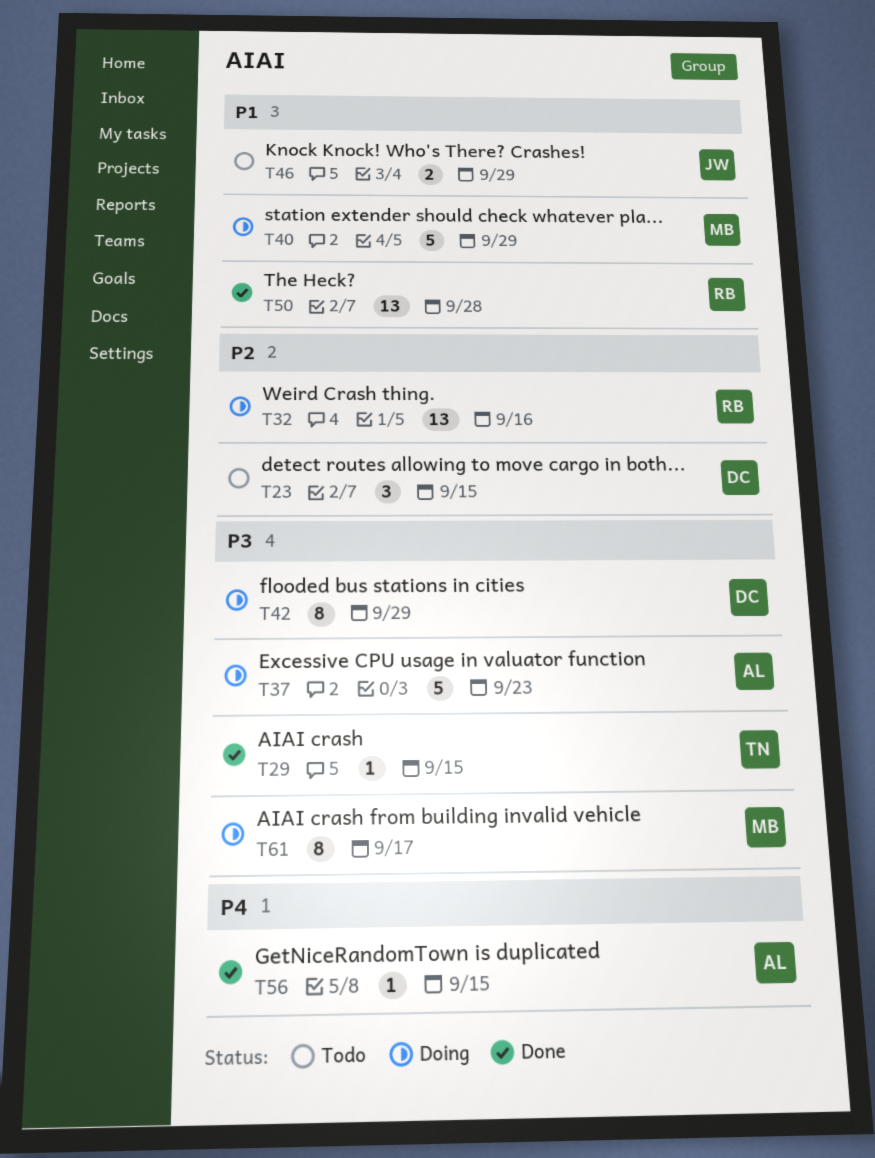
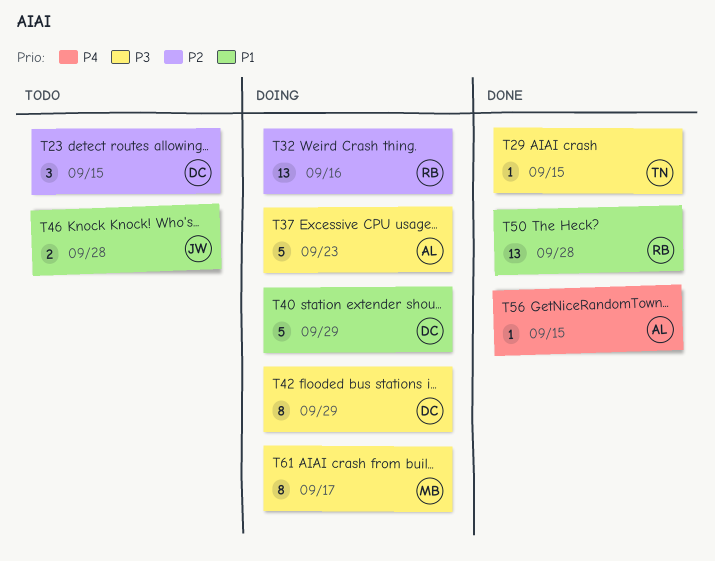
T40, owner: MB -> DC
T46, due: Sep 29 -> Sep 28

